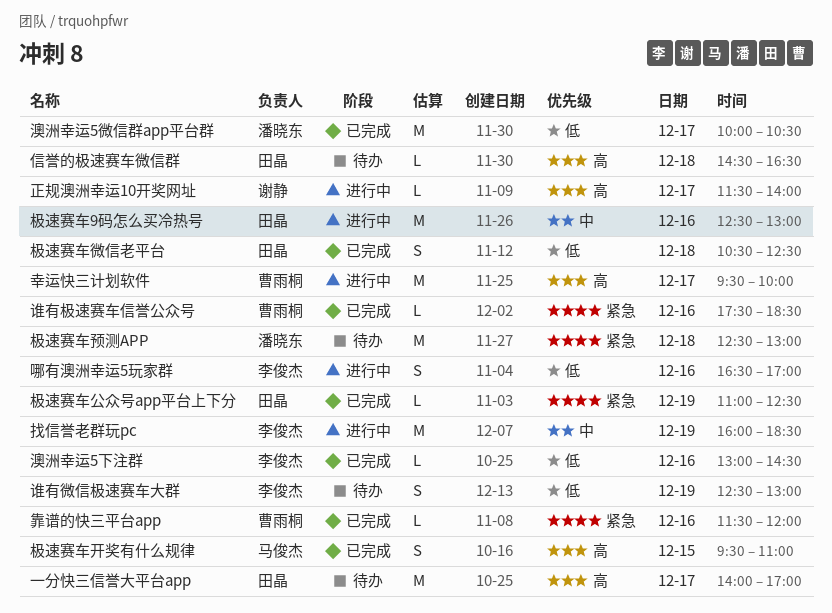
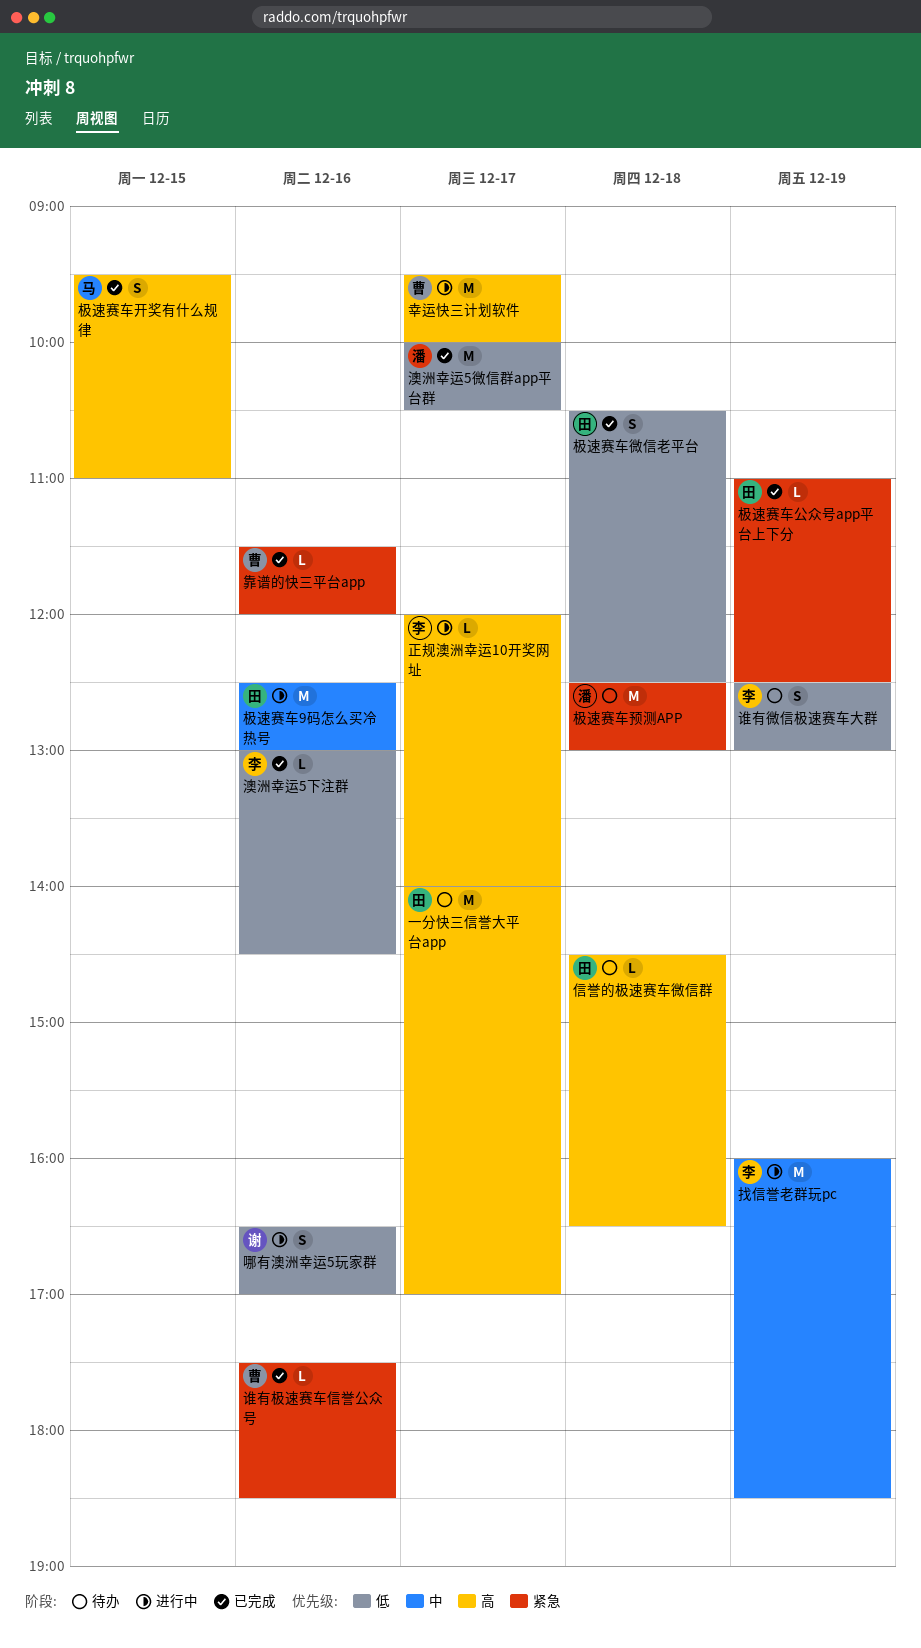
哪有澳洲幸运5玩家群, owner: 李俊杰 -> 谢静
正规澳洲幸运10开奖网址, owner: 谢静 -> 李俊杰
正规澳洲幸运10开奖网址, begins: 11:30 -> 12:00

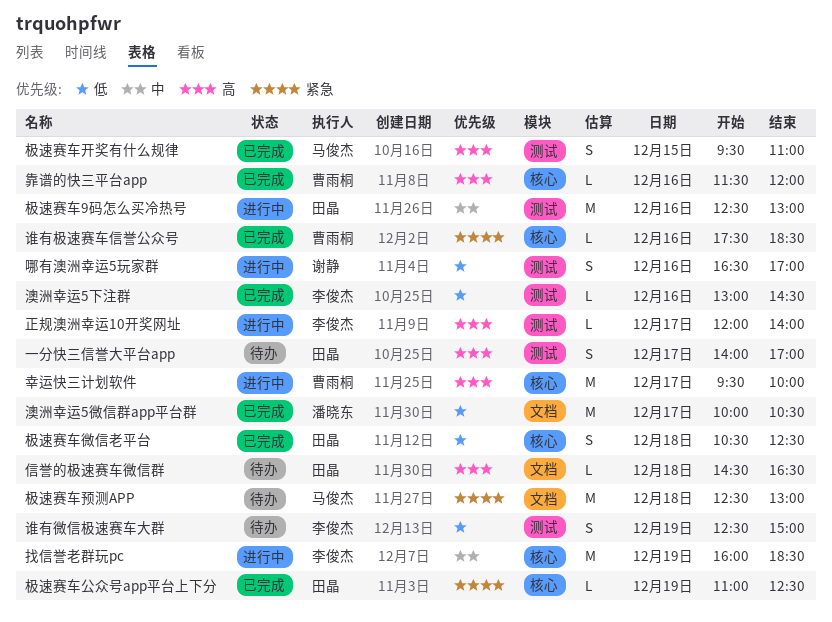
一分快三信誉大平台app, estimate: M -> S
极速赛车预测APP, owner: 潘晓东 -> 马俊杰
谁有微信极速赛车大群, ends: 13:00 -> 15:00
靠谱的快三平台app, priority: 紧急 -> 高

